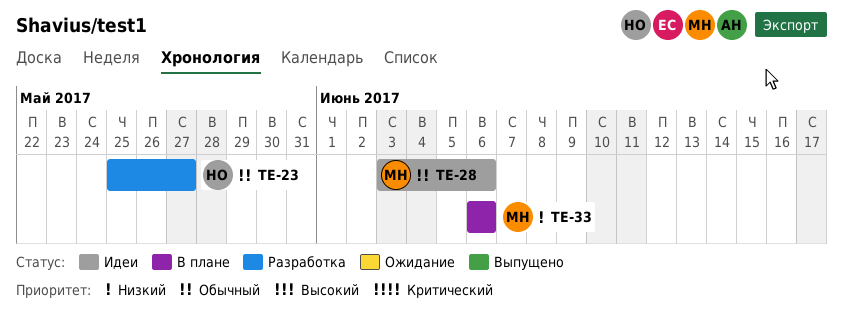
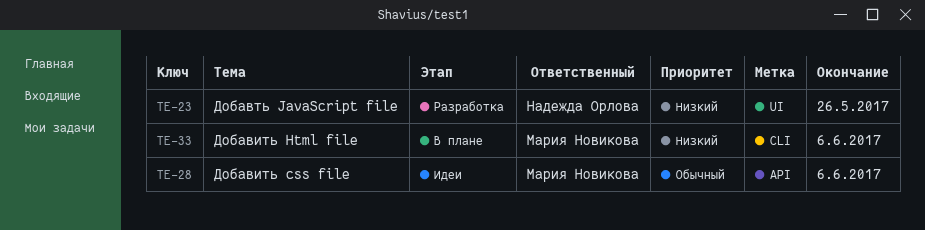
TE-23, priority: Обычный -> Низкий
TE-23, due: May 27 -> May 26

